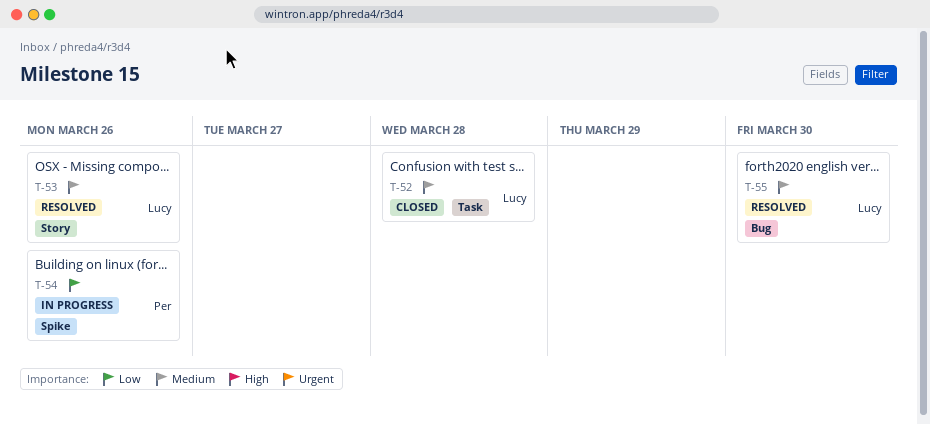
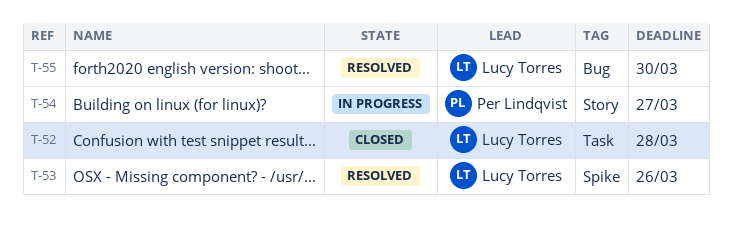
T-53, label: Story -> Spike
T-54, label: Spike -> Story
T-54, due: Mar 26 -> Mar 27

